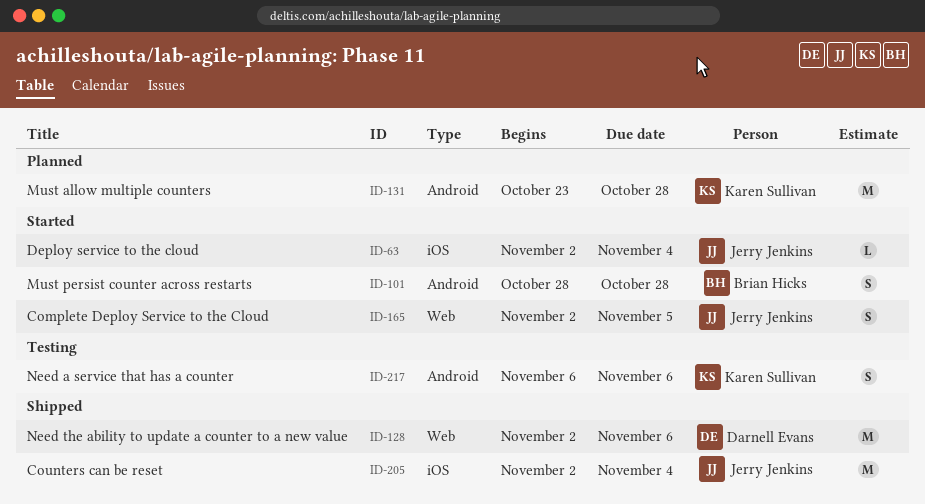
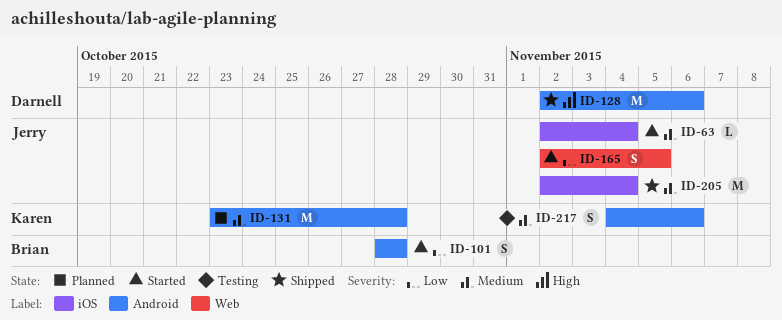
ID-128, label: Web -> Android
ID-217, start: Nov 6 -> Nov 4

